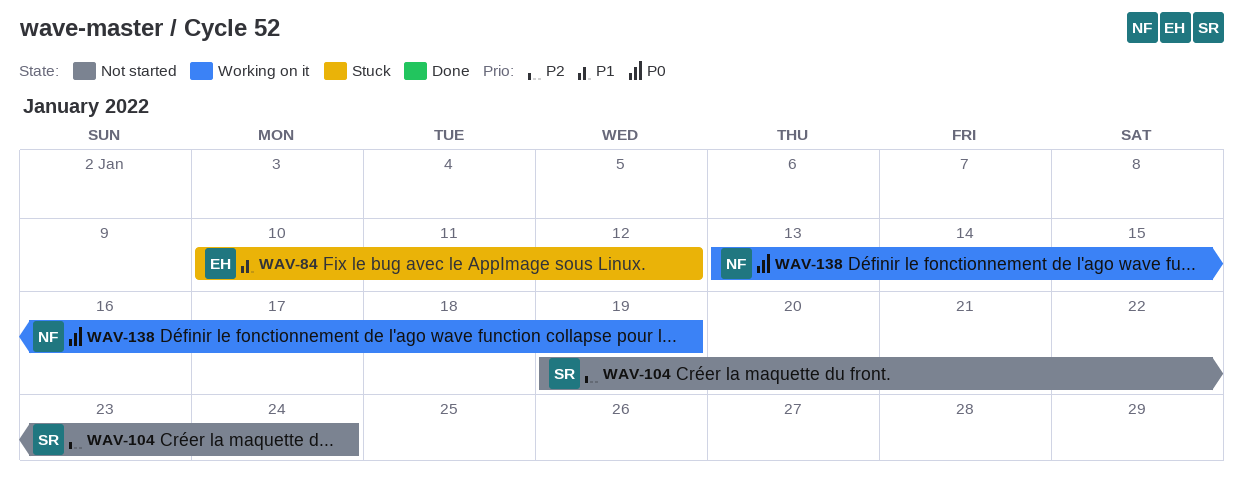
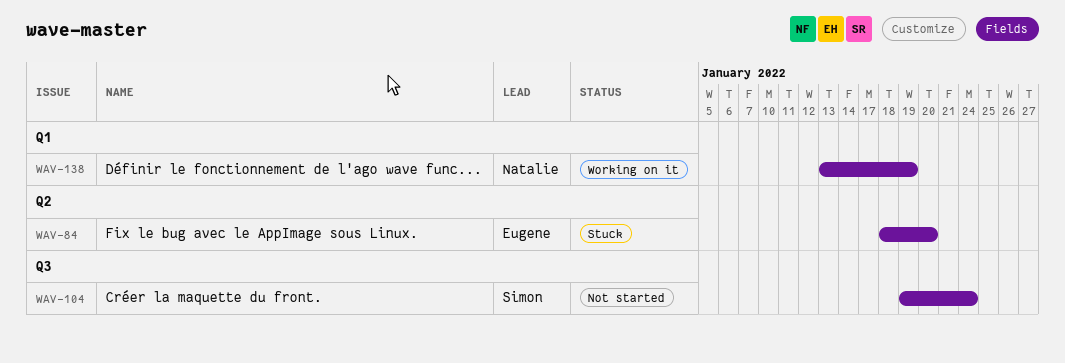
WAV-84, start: Jan 10 -> Jan 18
WAV-84, due: Jan 12 -> Jan 20

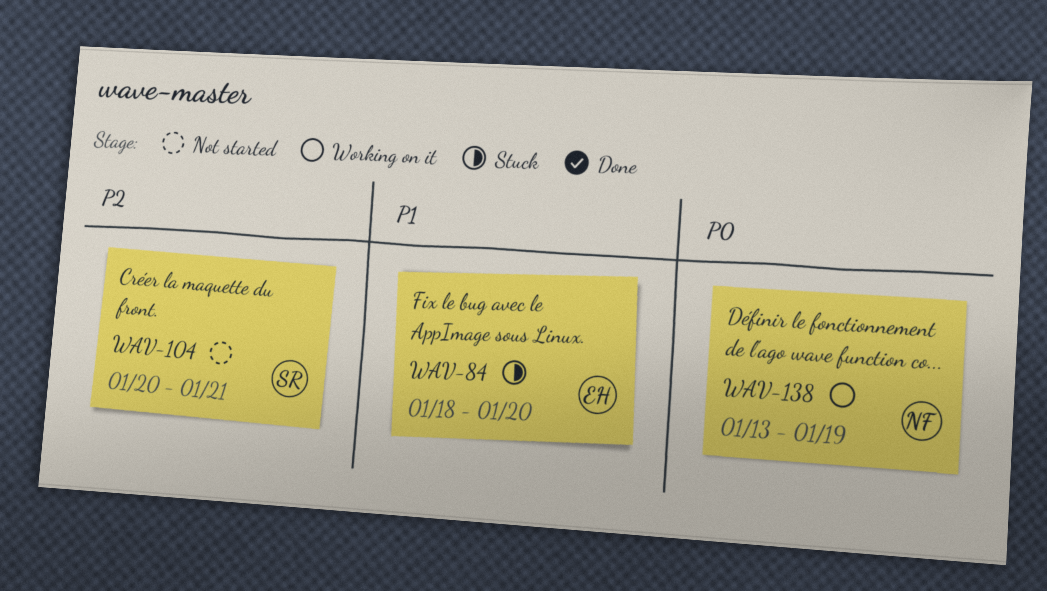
WAV-104, start: Jan 19 -> Jan 20
WAV-104, due: Jan 24 -> Jan 21

